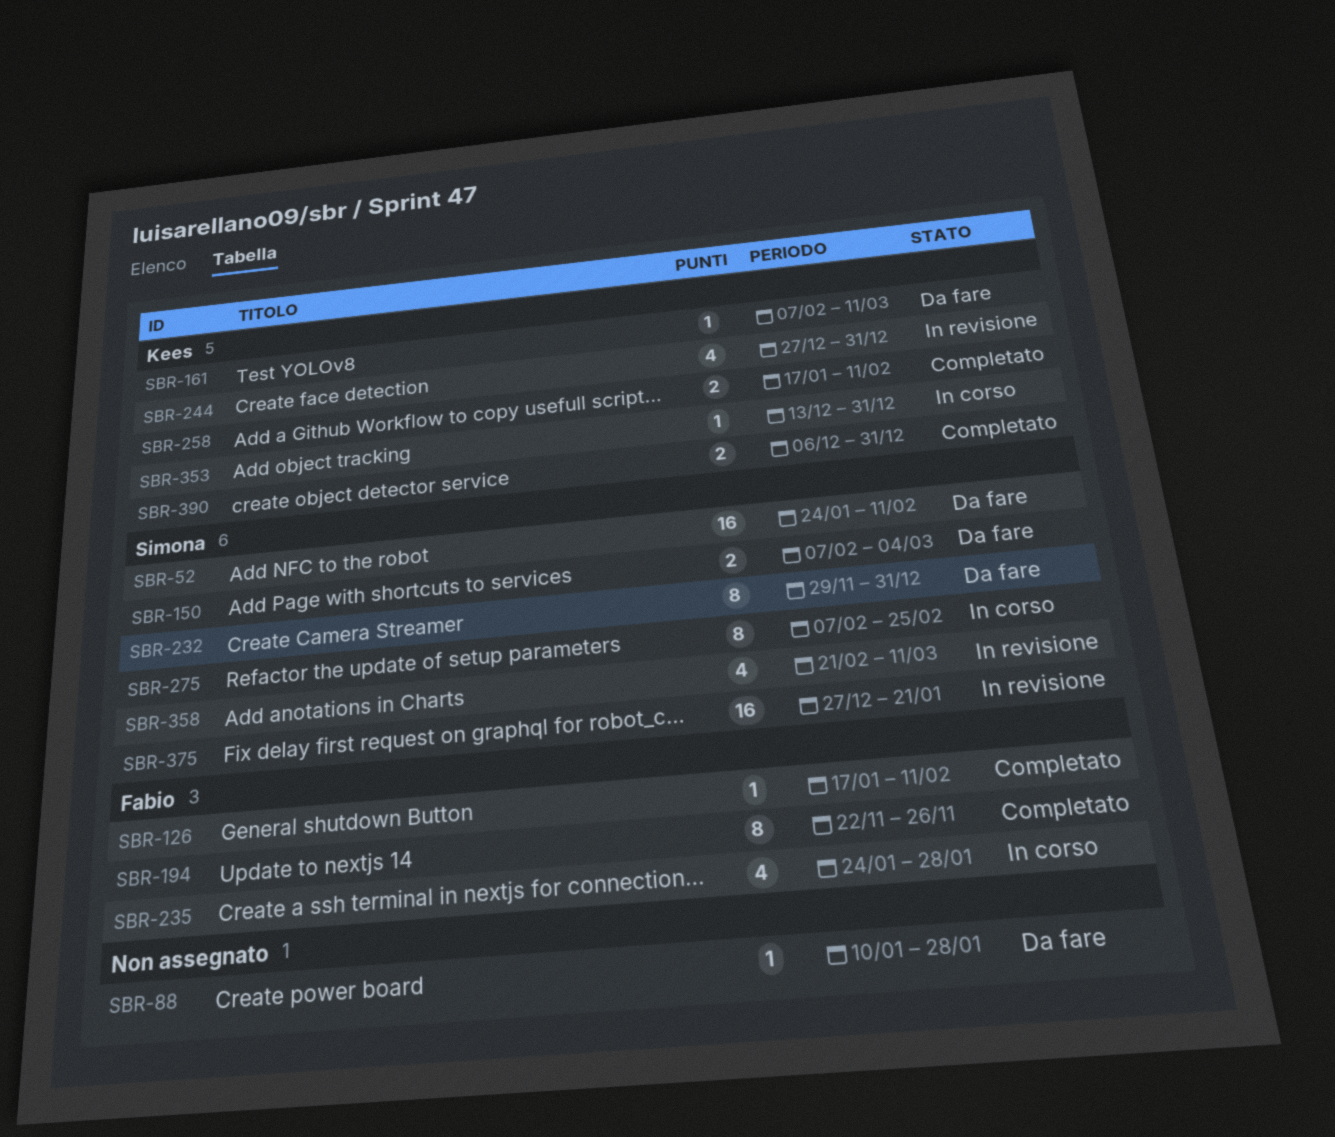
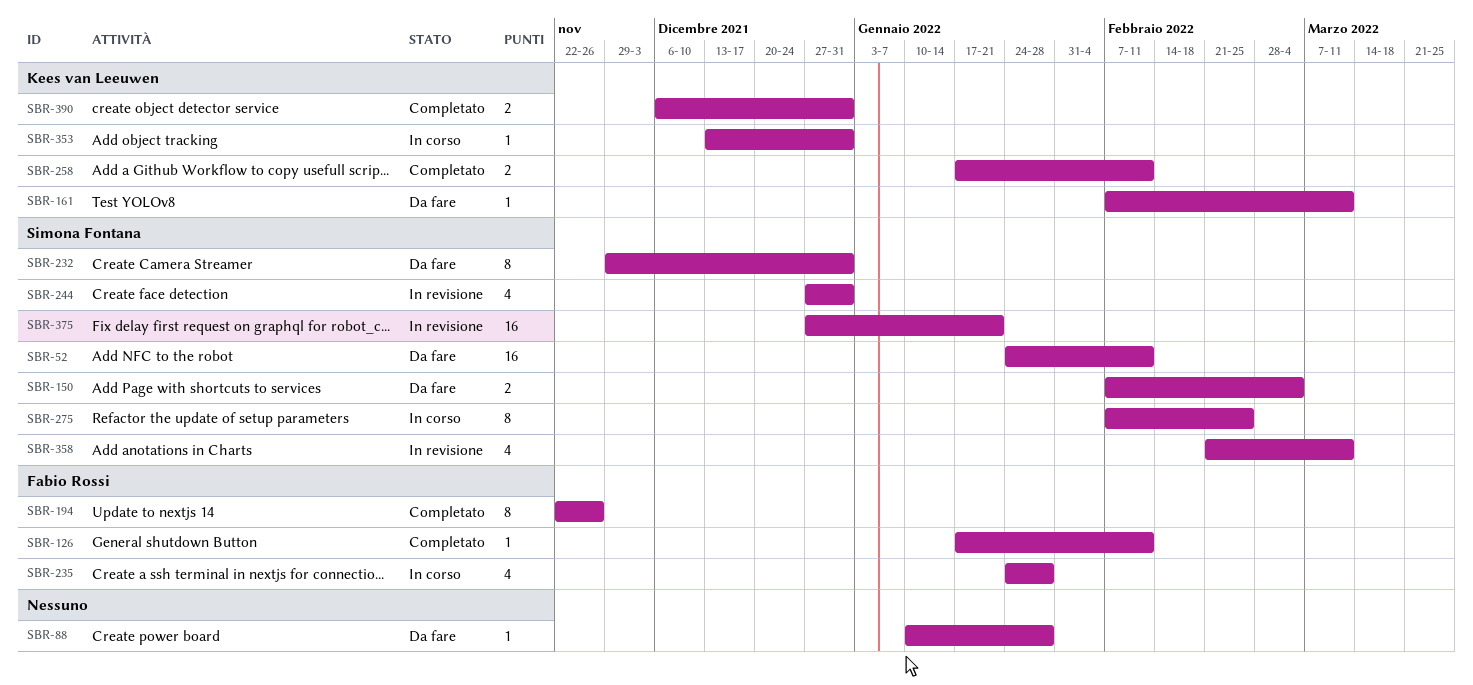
SBR-244, owner: Kees van Leeuwen -> Simona Fontana

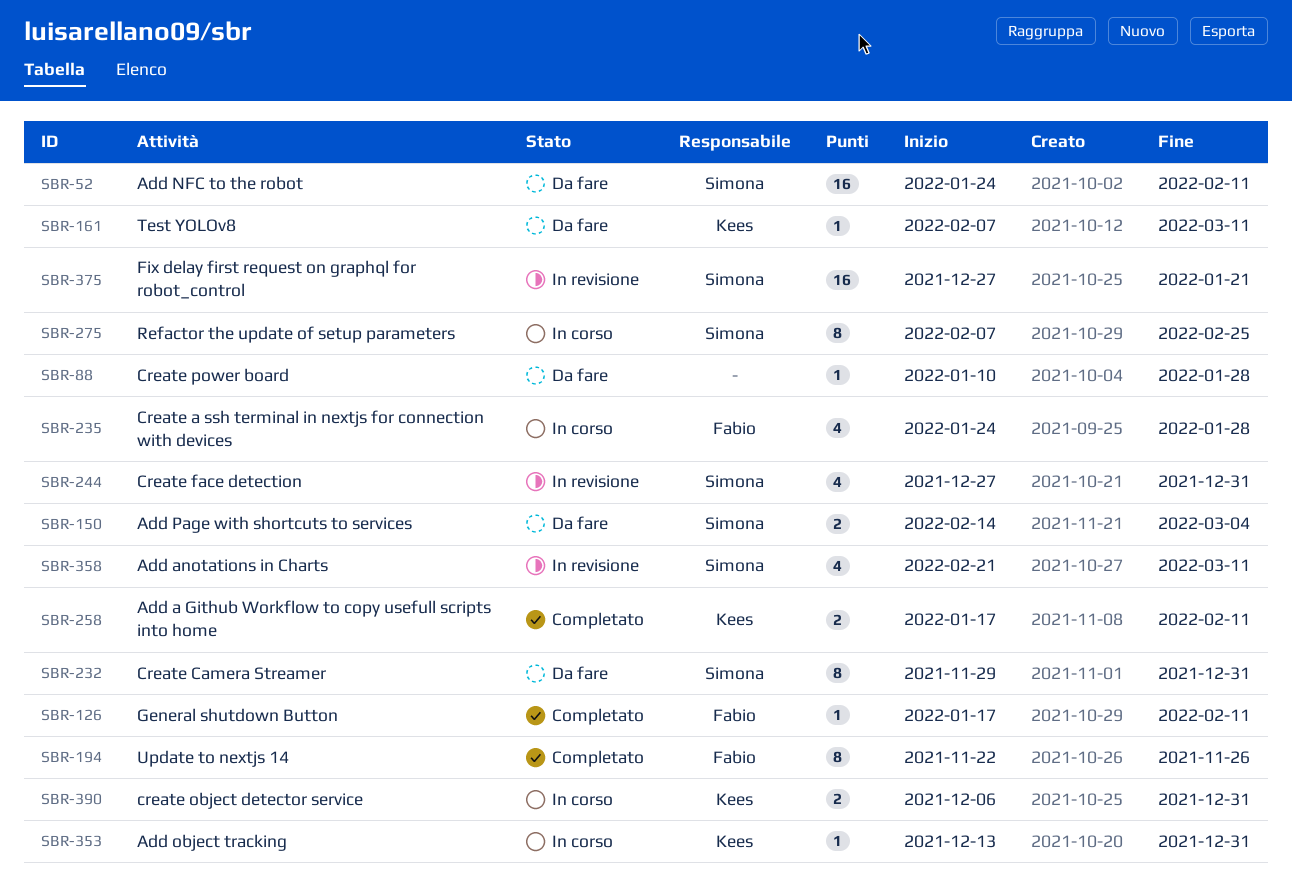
SBR-150, start: Feb 7 -> Feb 14
SBR-390, status: Completato -> In corso

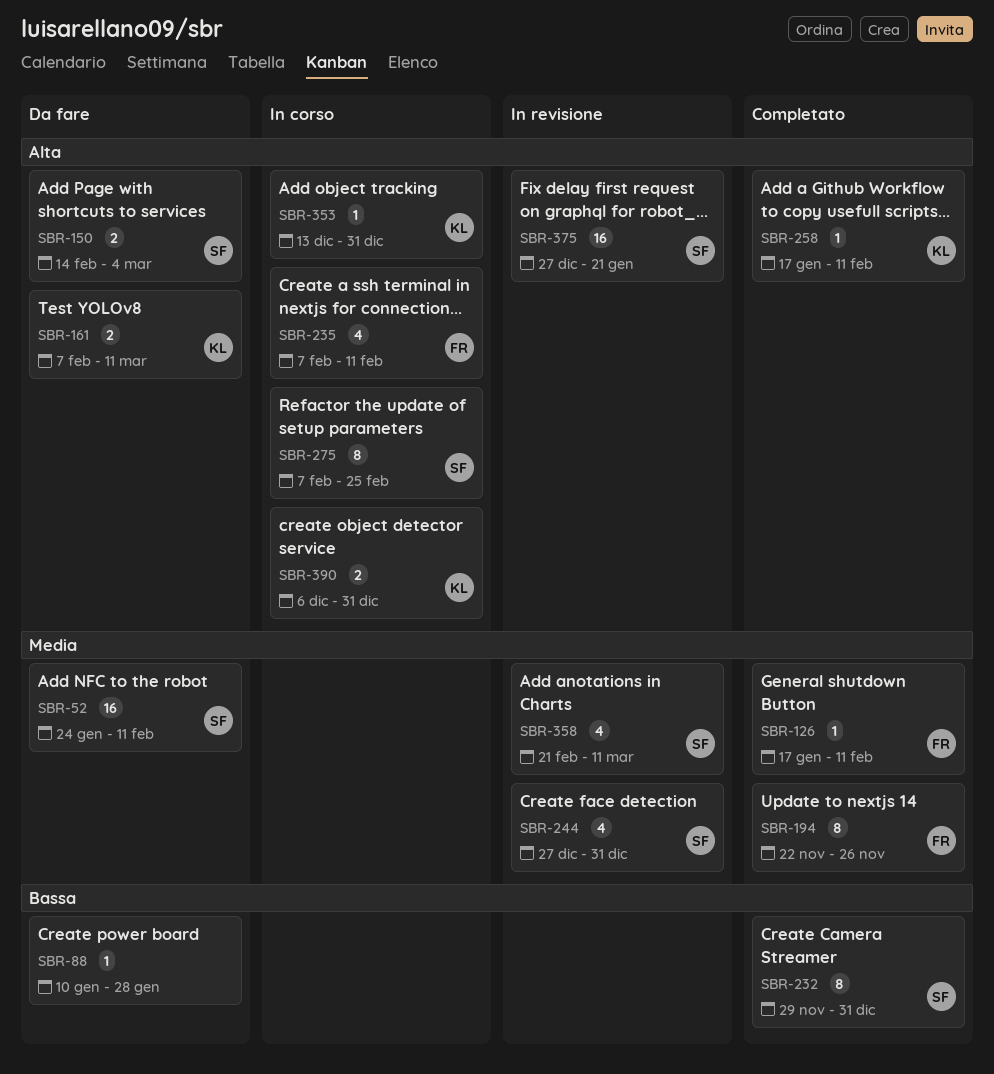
SBR-161, estimate: 1 -> 2
SBR-232, status: Da fare -> Completato
SBR-235, start: Jan 24 -> Feb 7
SBR-235, due: Jan 28 -> Feb 11
SBR-258, estimate: 2 -> 1

